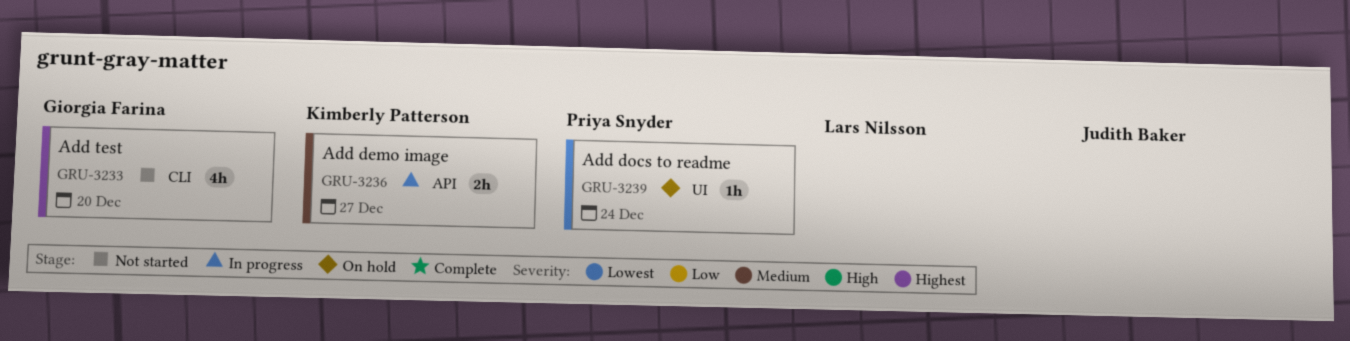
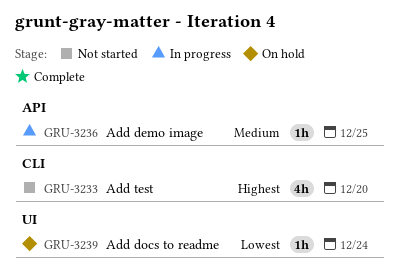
GRU-3236, estimate: 2h -> 1h
GRU-3236, due: Dec 27 -> Dec 25

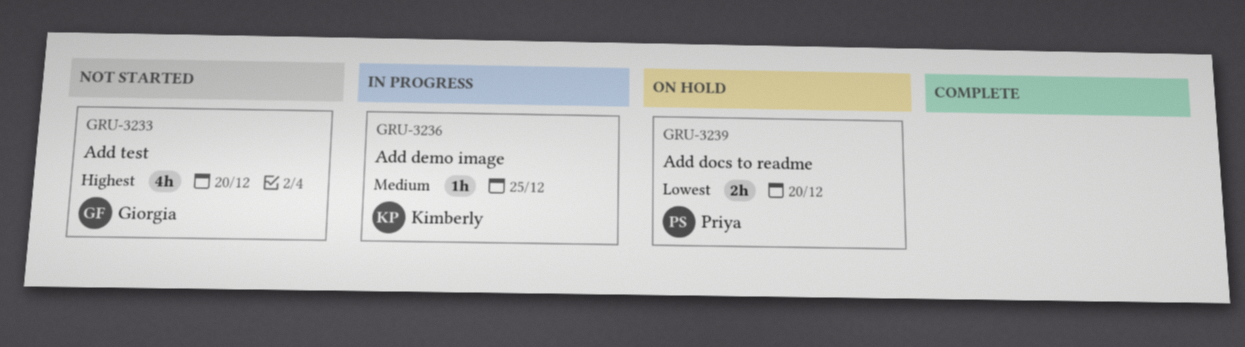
GRU-3239, estimate: 1h -> 2h
GRU-3239, due: Dec 24 -> Dec 20

